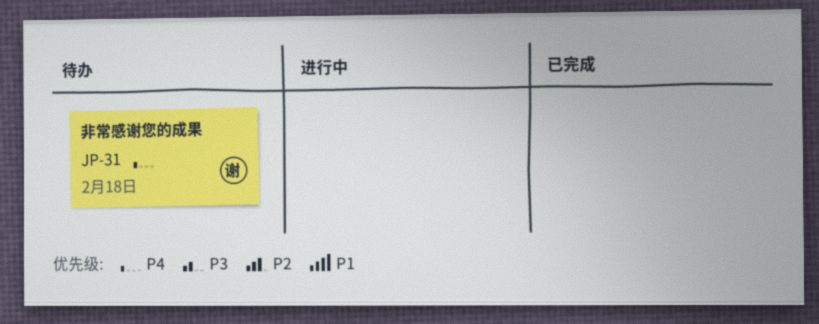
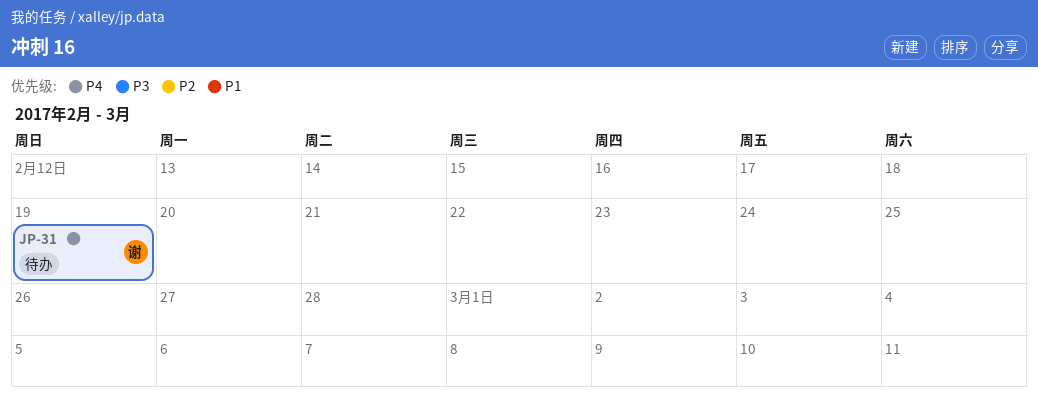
JP-31, due: Feb 18 -> Feb 19

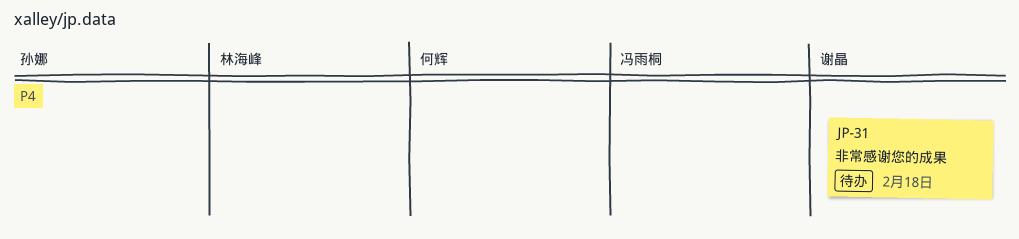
JP-31, due: Feb 19 -> Feb 18

